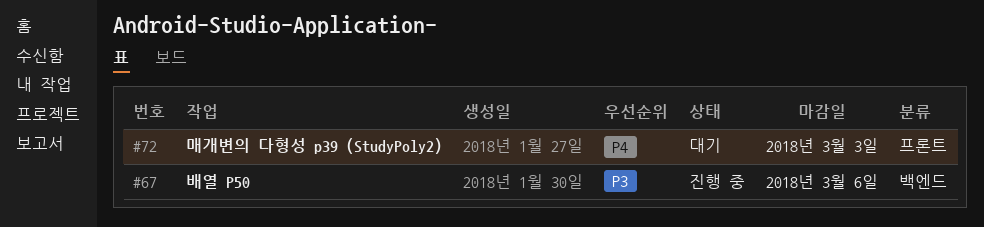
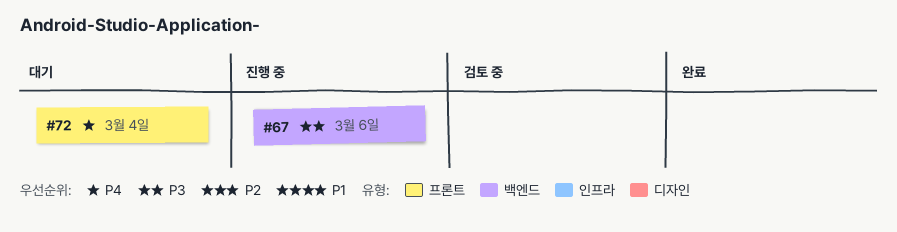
#72, due: Mar 3 -> Mar 4

